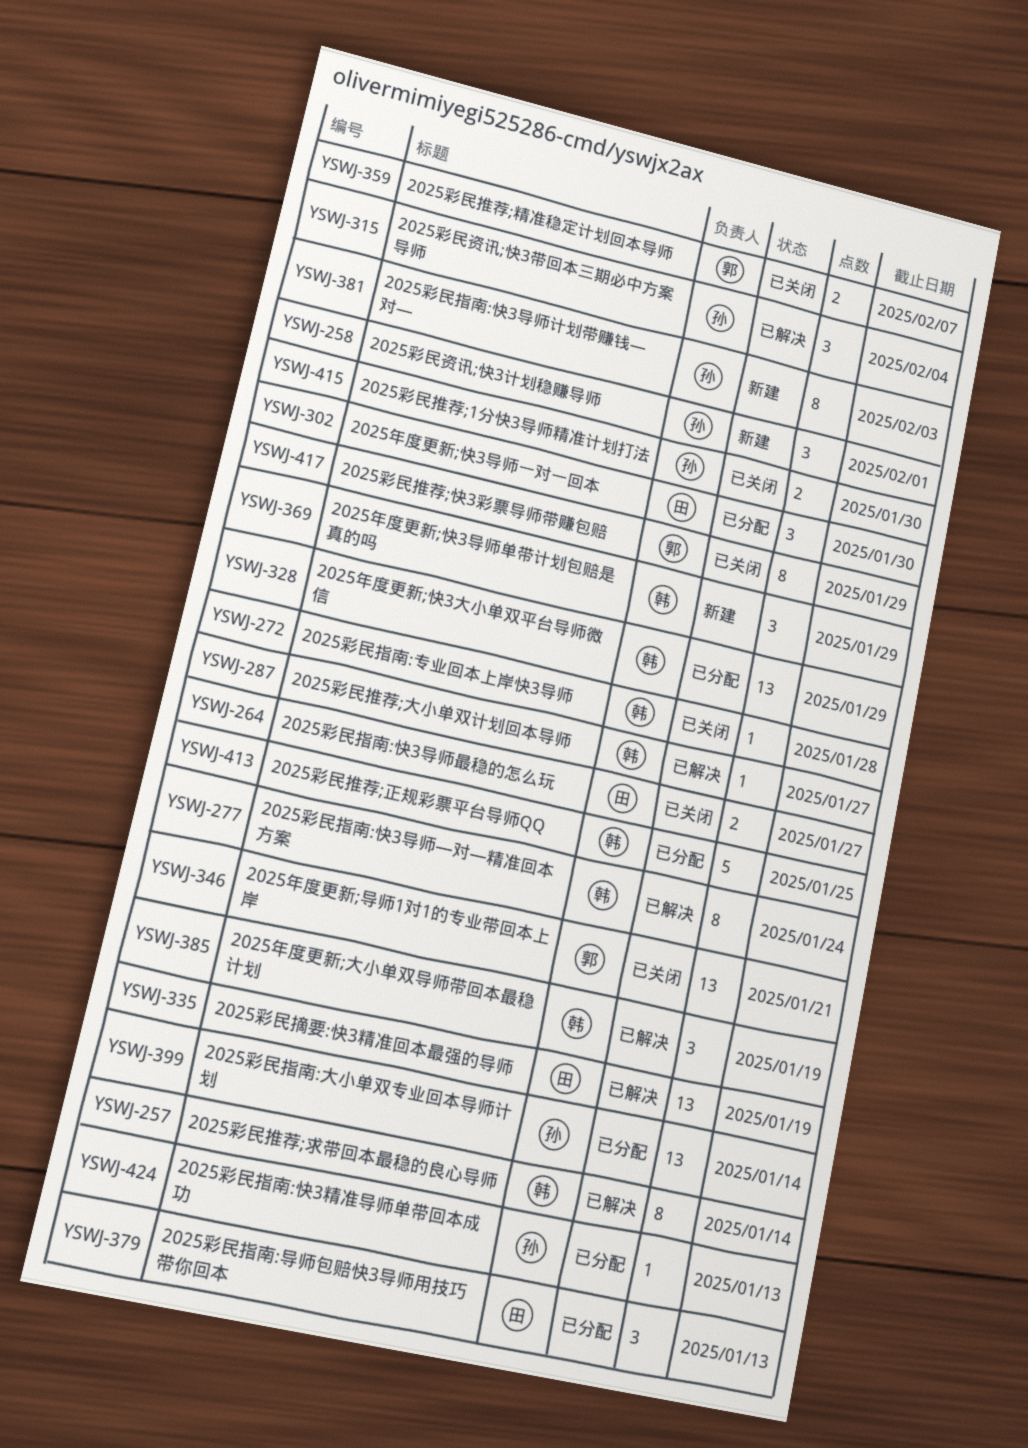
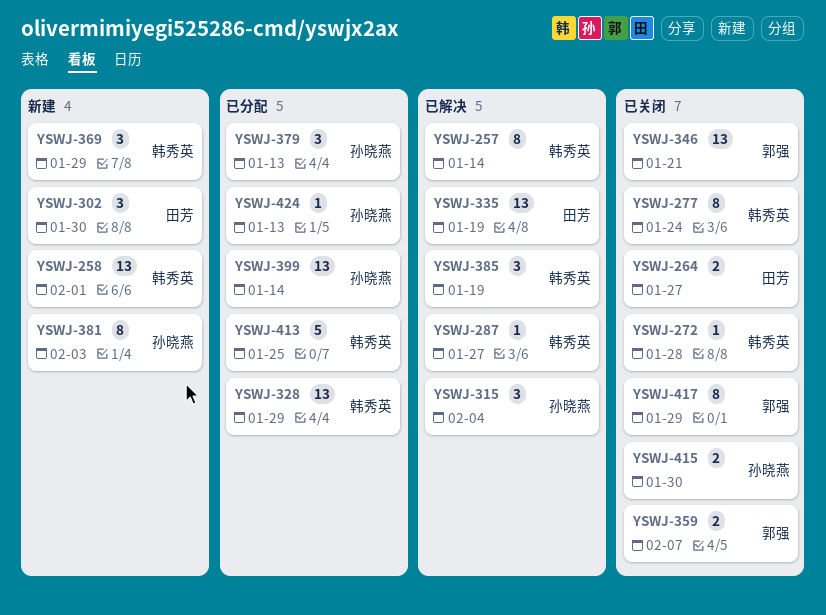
YSWJ-258, owner: 孙晓燕 -> 韩秀英
YSWJ-258, estimate: 3 -> 13
YSWJ-277, status: 已解决 -> 已关闭
YSWJ-302, status: 已分配 -> 新建
YSWJ-379, owner: 田芳 -> 孙晓燕

